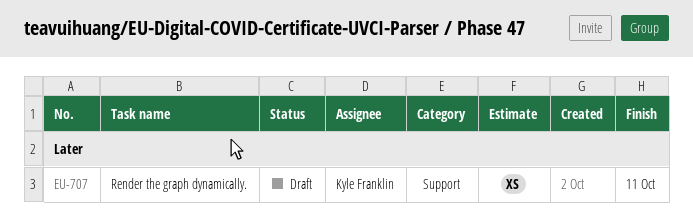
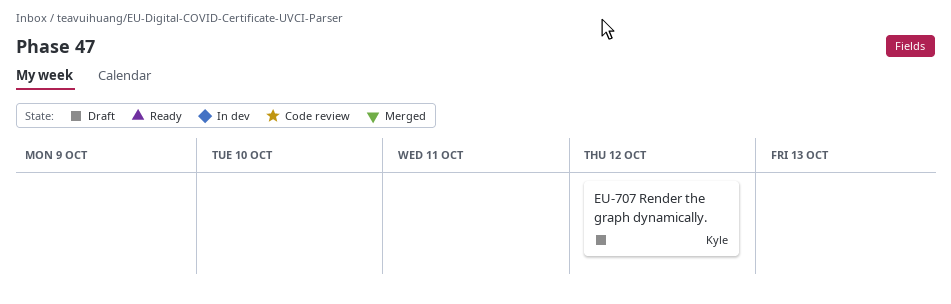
EU-707, due: Oct 11 -> Oct 12

